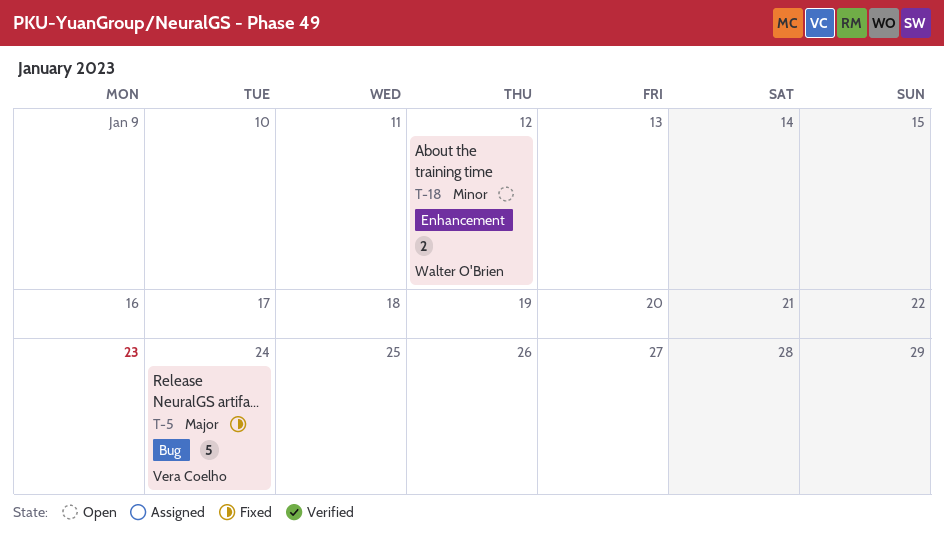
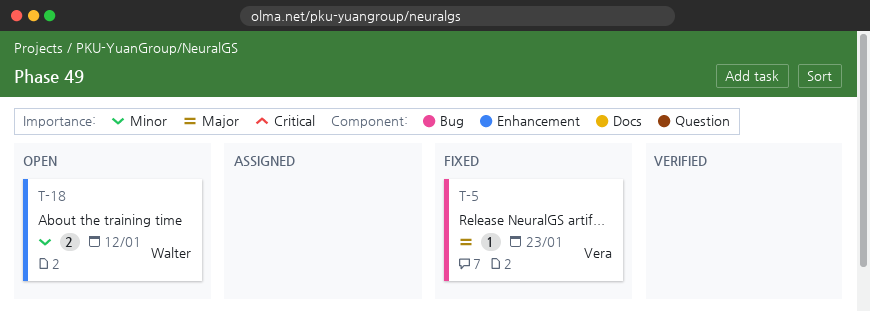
T-5, estimate: 5 -> 1
T-5, due: Jan 24 -> Jan 23

